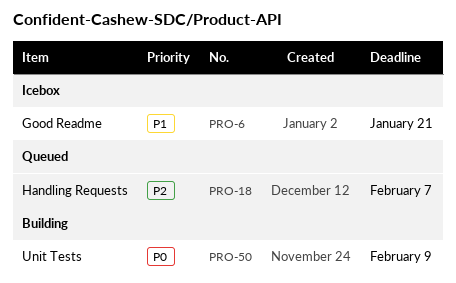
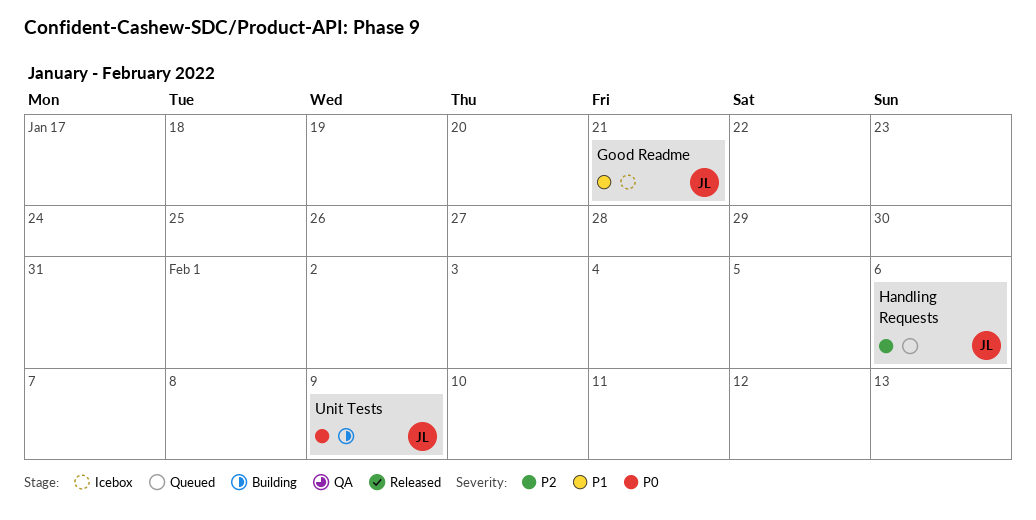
Handling Requests, due: Feb 7 -> Feb 6

